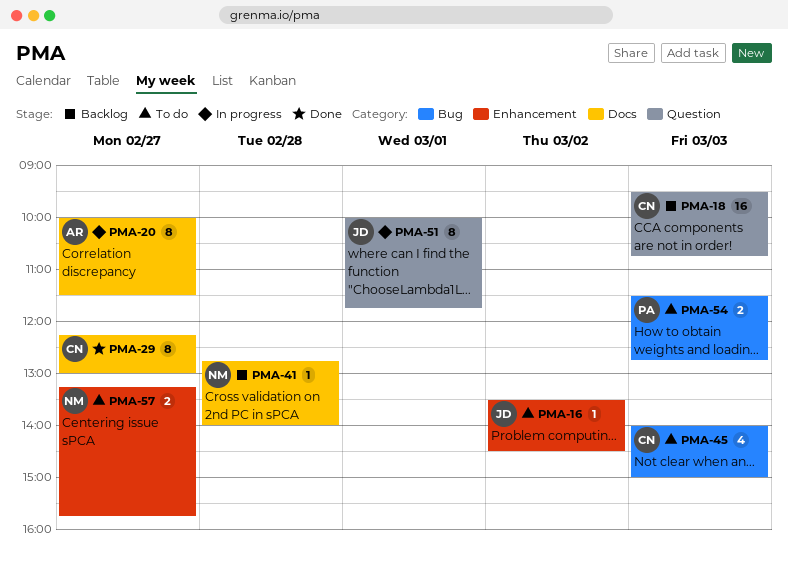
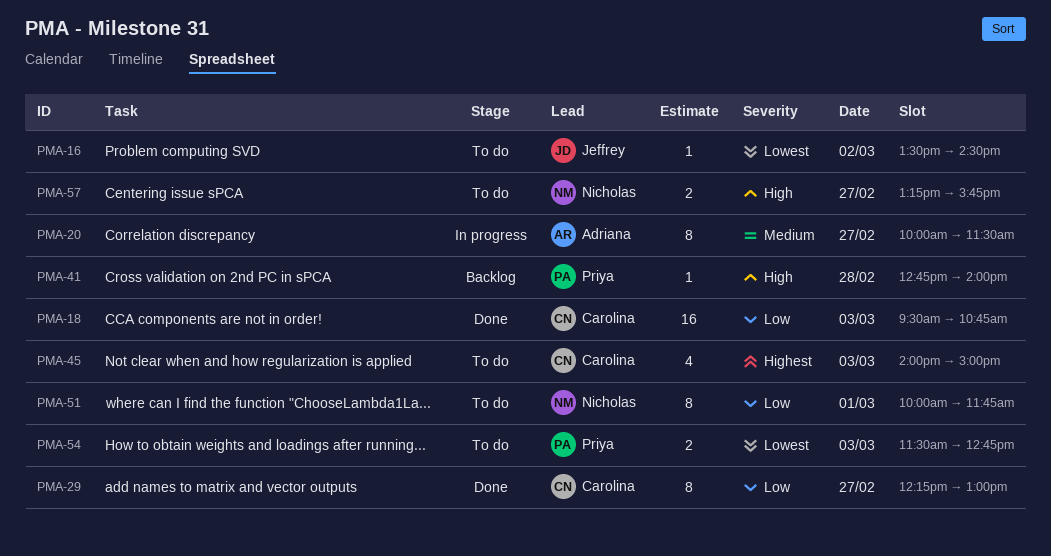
PMA-18, status: Backlog -> Done
PMA-41, owner: Nicholas -> Priya
PMA-51, status: In progress -> To do
PMA-51, owner: Jeffrey -> Nicholas

